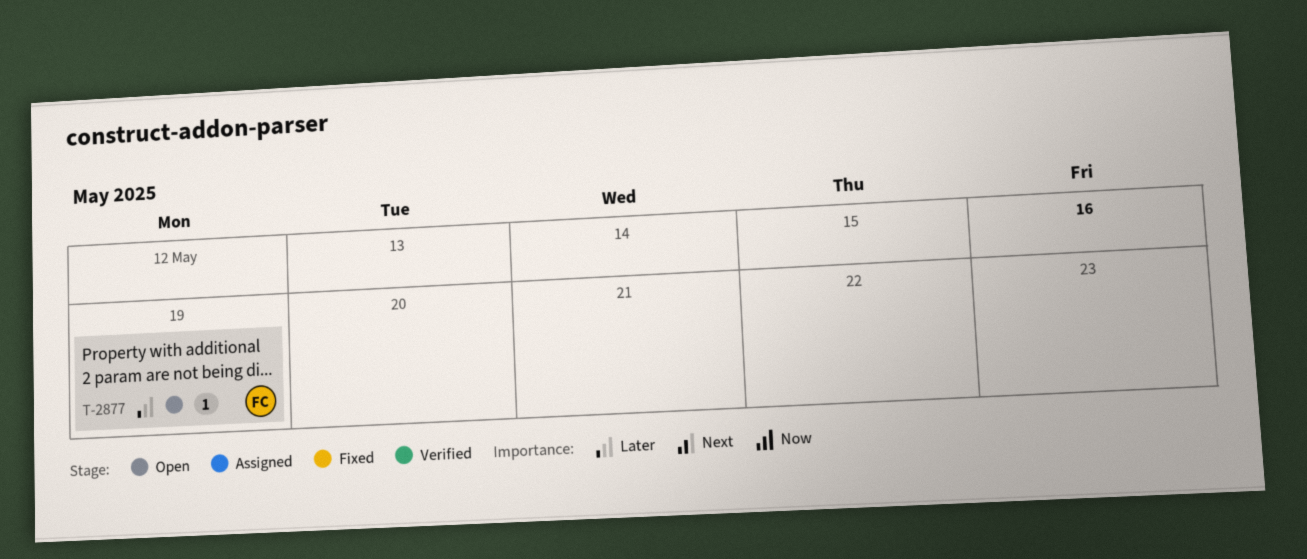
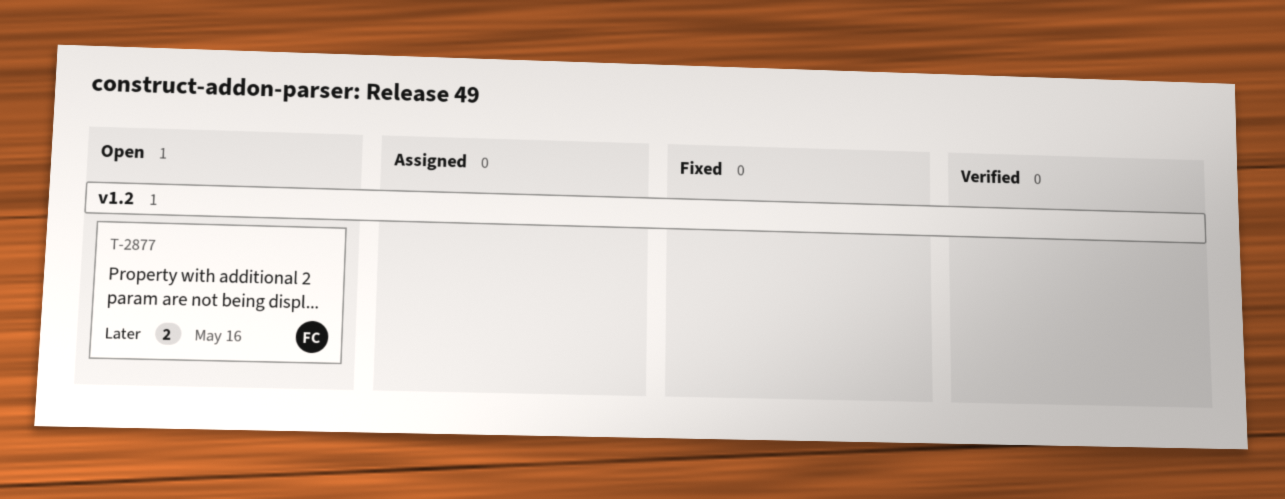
T-2877, estimate: 1 -> 2
T-2877, due: May 19 -> May 16

